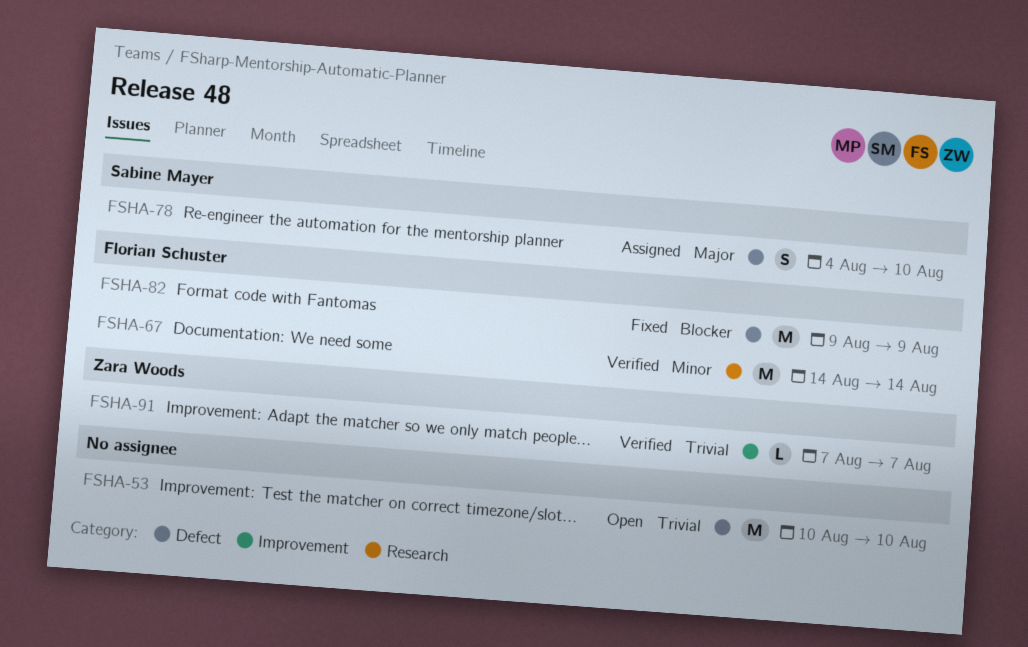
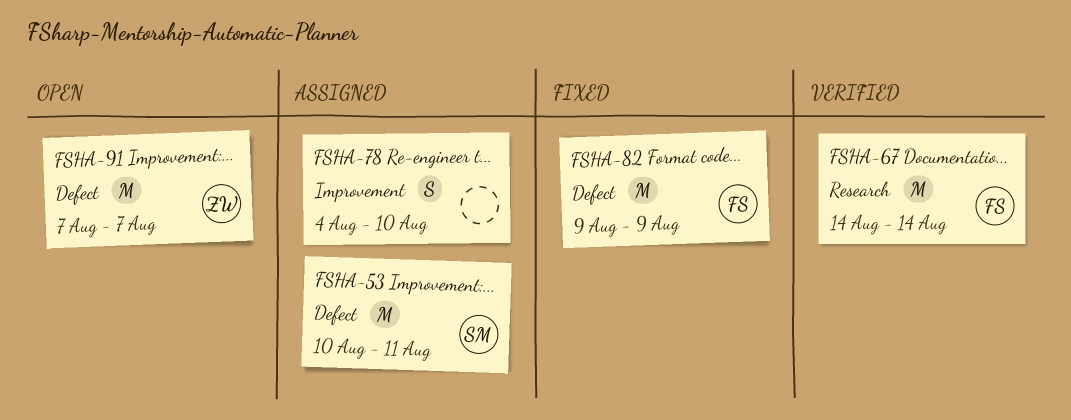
FSHA-53, status: Open -> Assigned
FSHA-53, owner: none -> Sabine Mayer
FSHA-53, due: Aug 10 -> Aug 11
FSHA-78, owner: Sabine Mayer -> none
FSHA-78, label: Defect -> Improvement
FSHA-91, status: Verified -> Open
FSHA-91, label: Improvement -> Defect
FSHA-91, estimate: L -> M

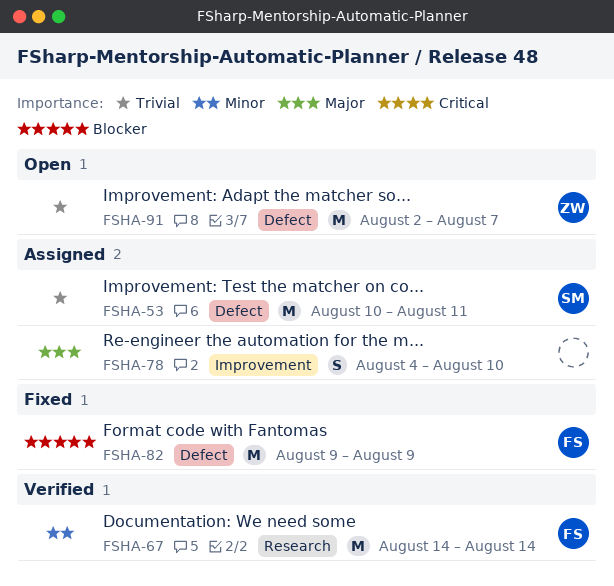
FSHA-91, start: Aug 7 -> Aug 2

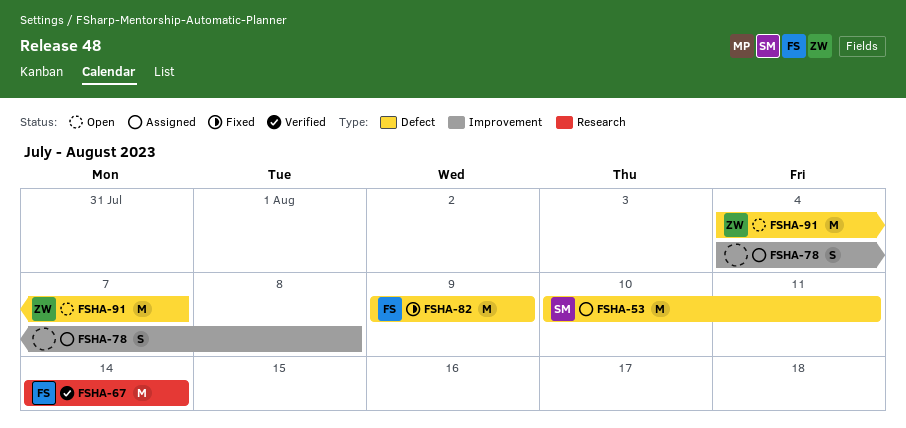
FSHA-78, due: Aug 10 -> Aug 8
FSHA-91, start: Aug 2 -> Aug 4

